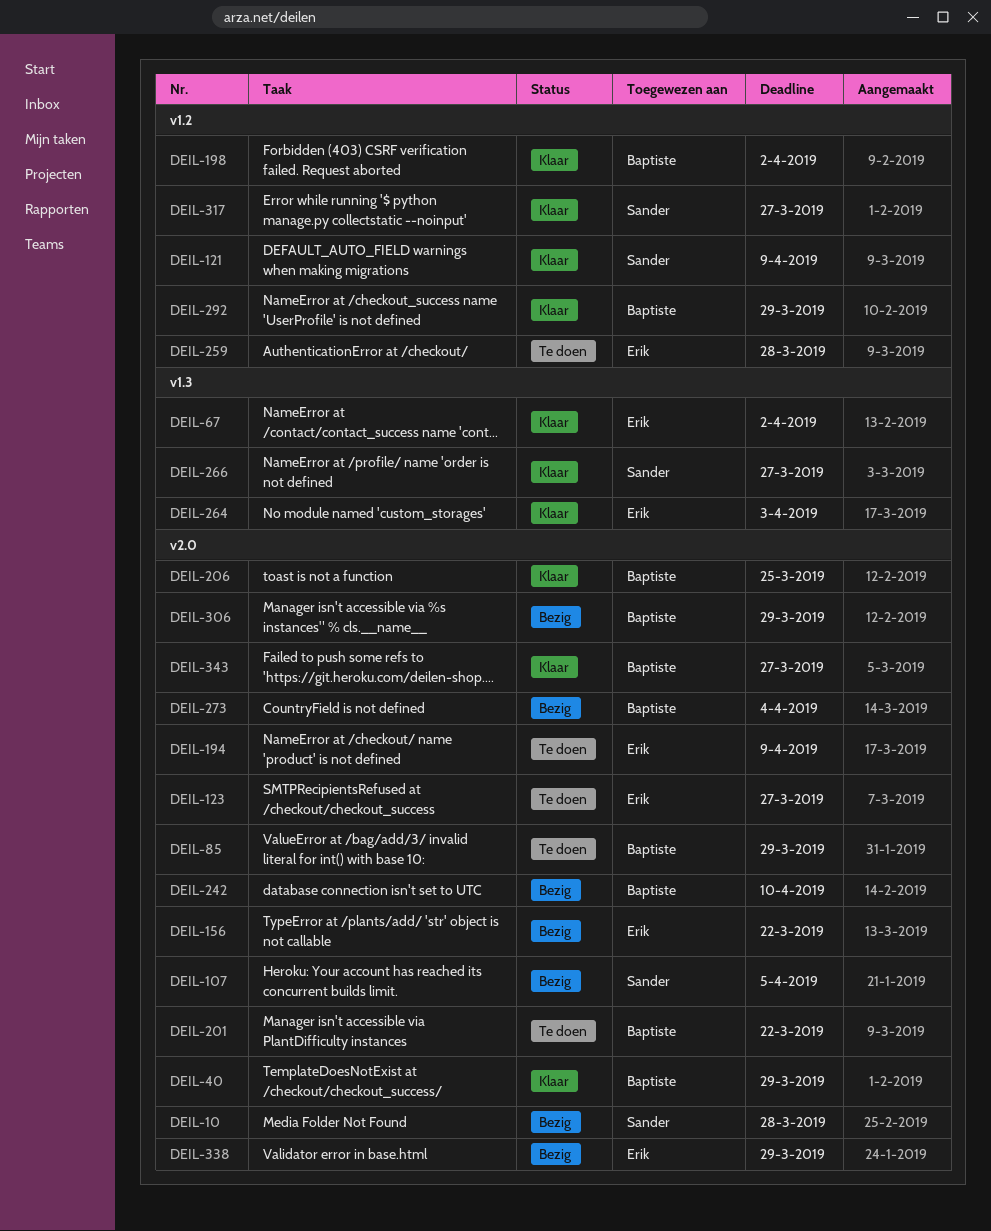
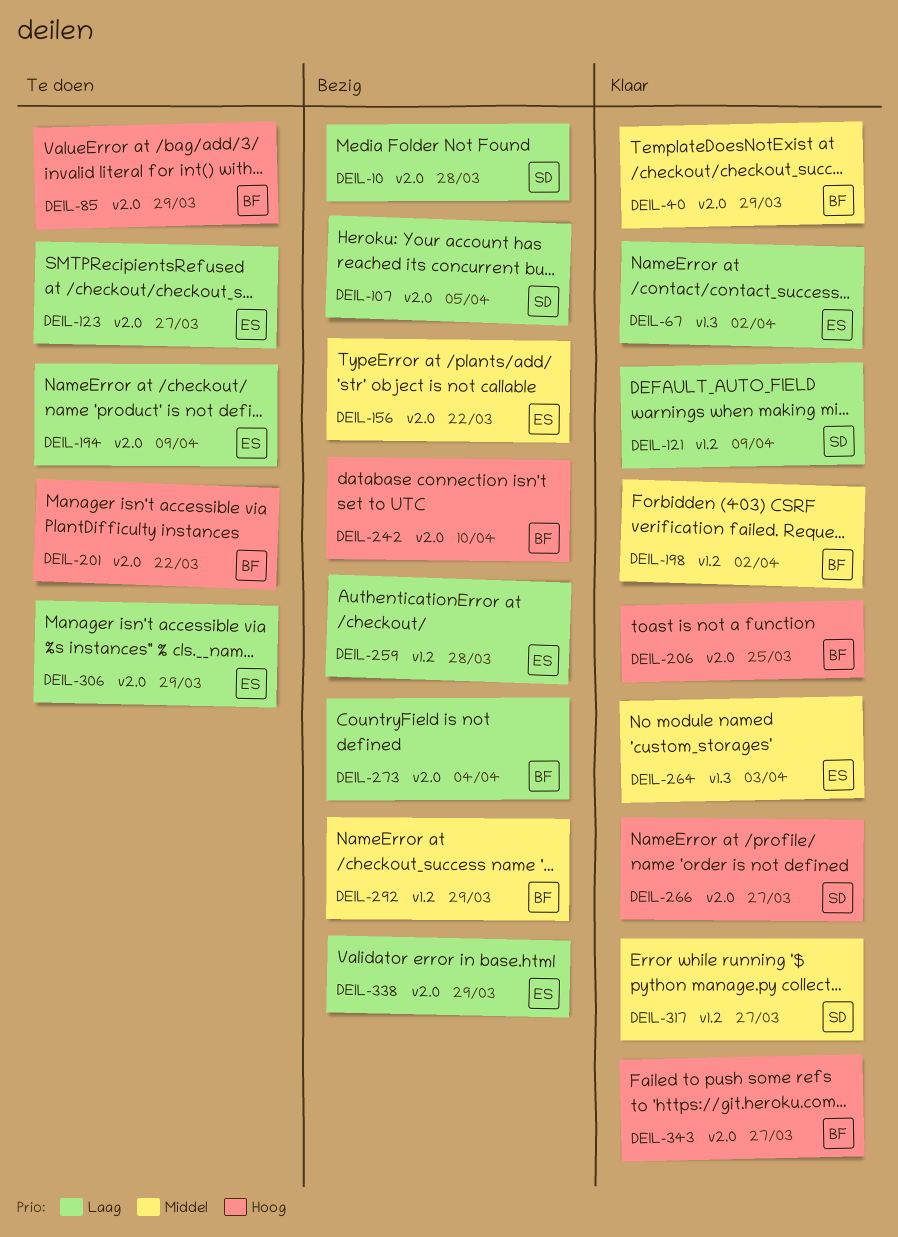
DEIL-259, status: Te doen -> Bezig
DEIL-266, label: v1.3 -> v2.0
DEIL-292, status: Klaar -> Bezig
DEIL-306, status: Bezig -> Te doen
DEIL-306, owner: Baptiste -> Erik

